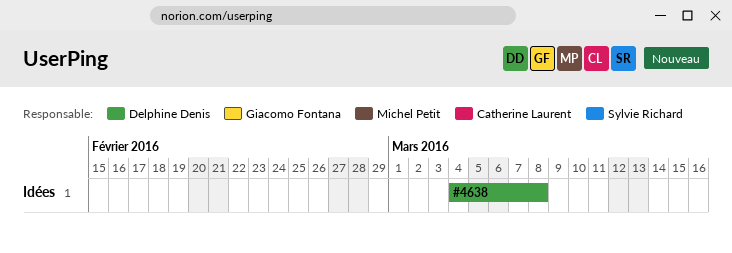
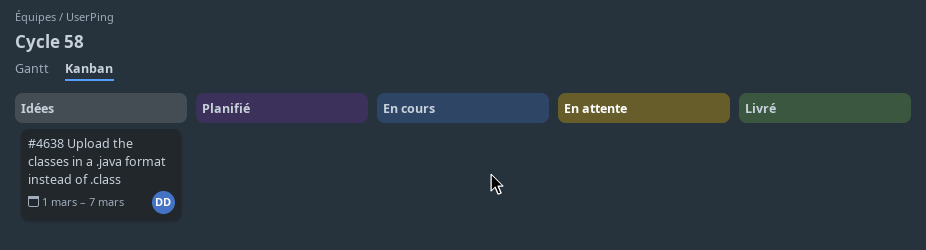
#4638, start: Mar 4 -> Mar 1
#4638, due: Mar 8 -> Mar 7

